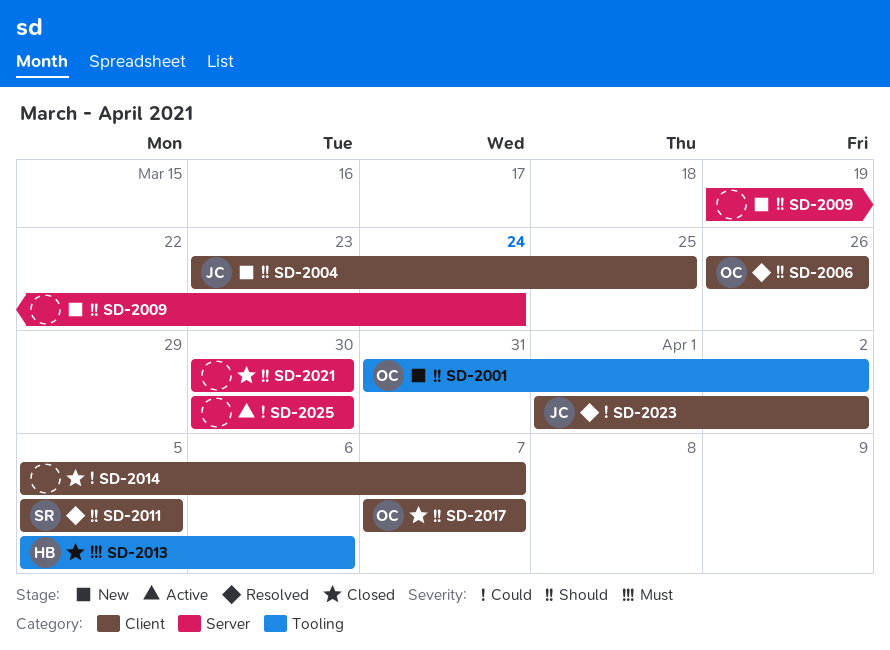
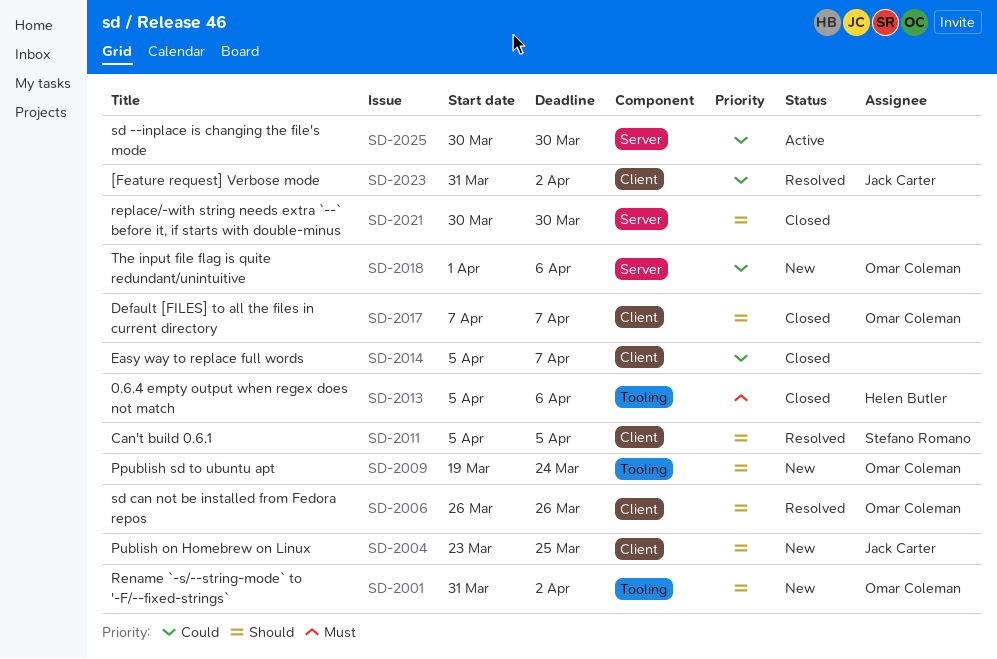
SD-2009, owner: none -> Omar Coleman
SD-2009, label: Server -> Tooling
SD-2018: none -> present
SD-2023, start: Apr 1 -> Mar 31

